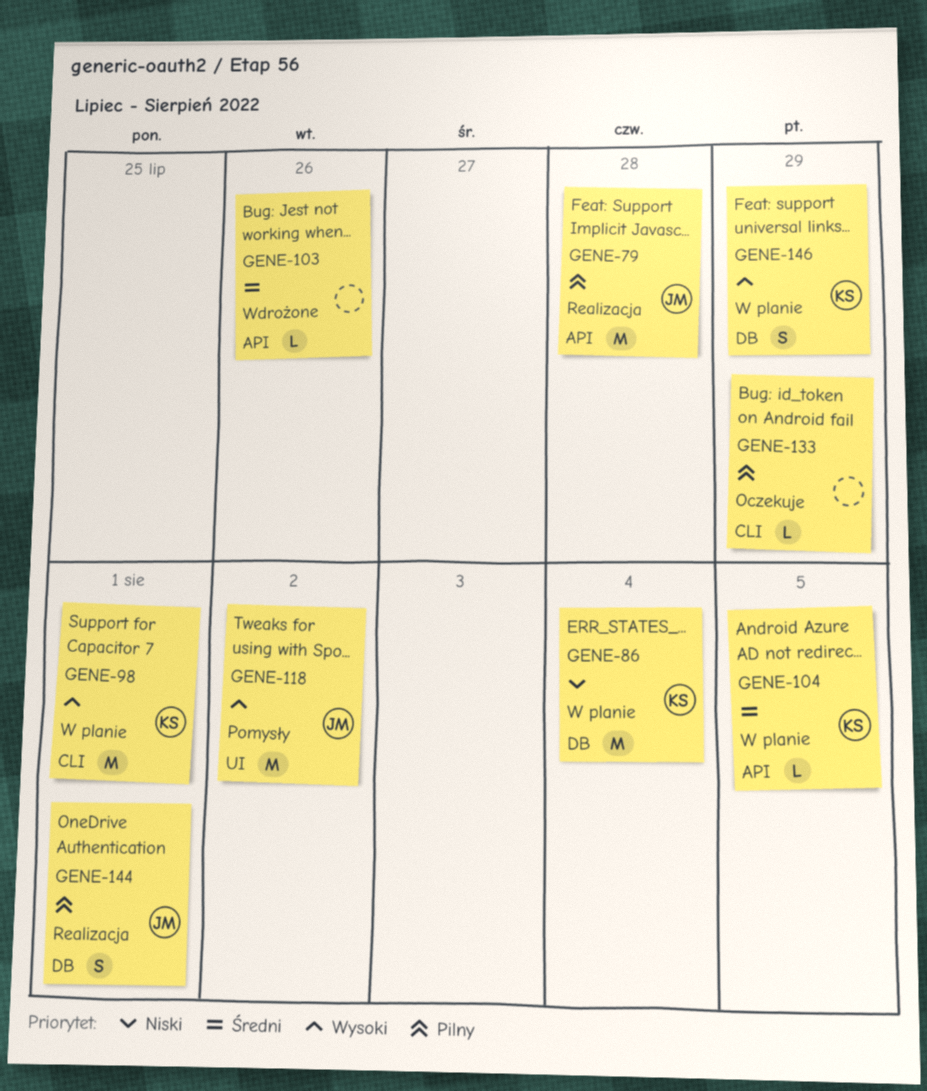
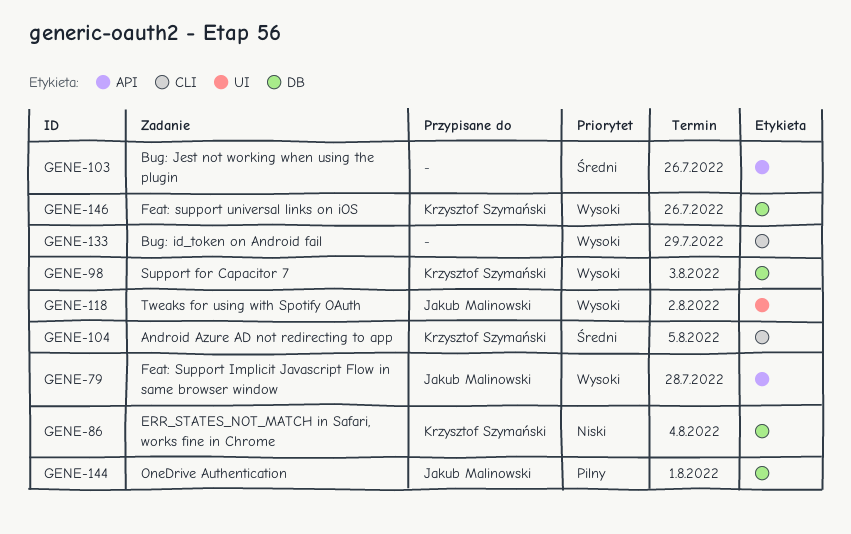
GENE-79, priority: Pilny -> Wysoki
GENE-98, label: CLI -> DB
GENE-98, due: Aug 1 -> Aug 3
GENE-104, label: API -> CLI
GENE-133, priority: Pilny -> Wysoki
GENE-146, due: Jul 29 -> Jul 26

